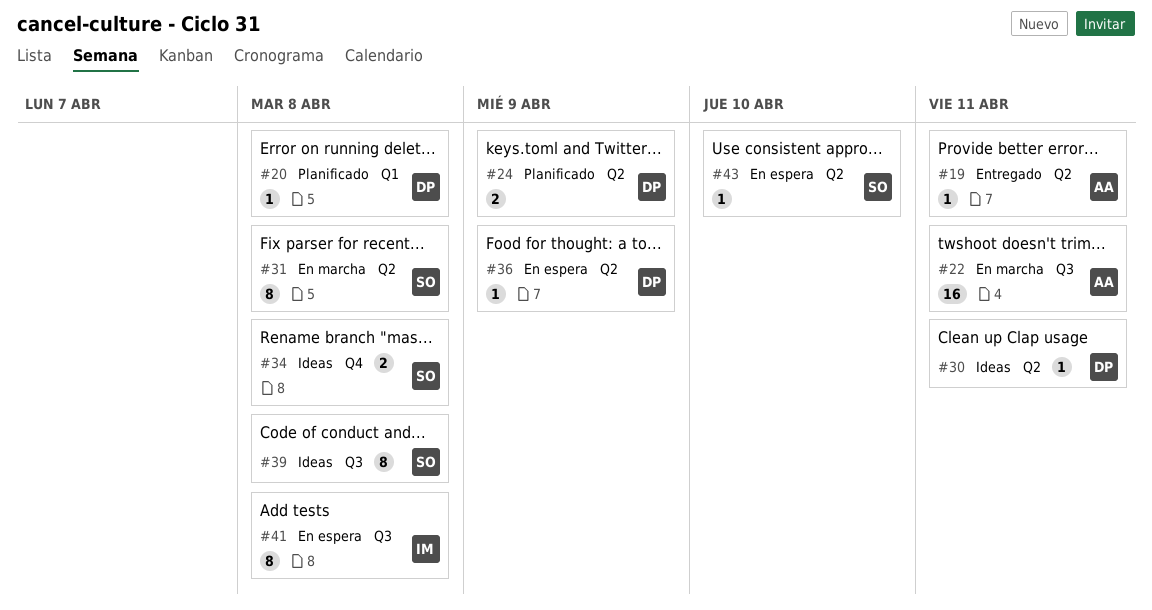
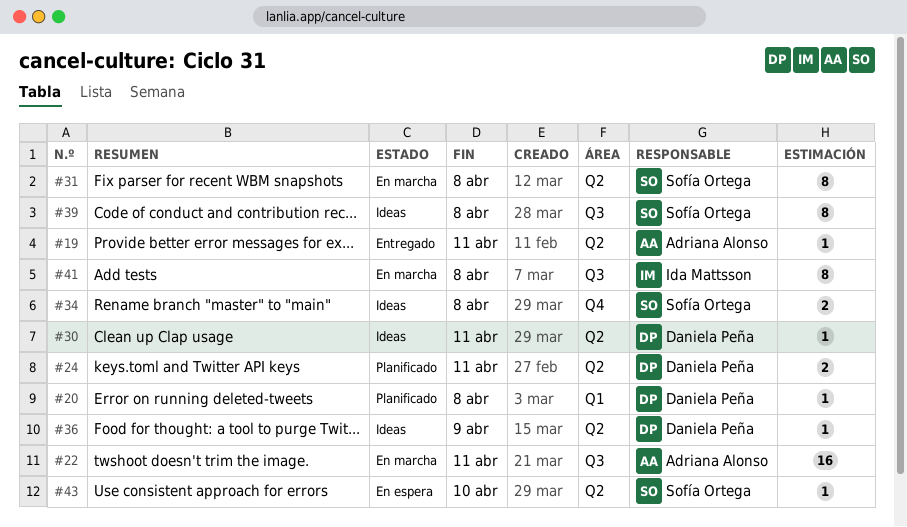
#24, due: Apr 9 -> Apr 11
#36, status: En espera -> Ideas
#41, status: En espera -> En marcha

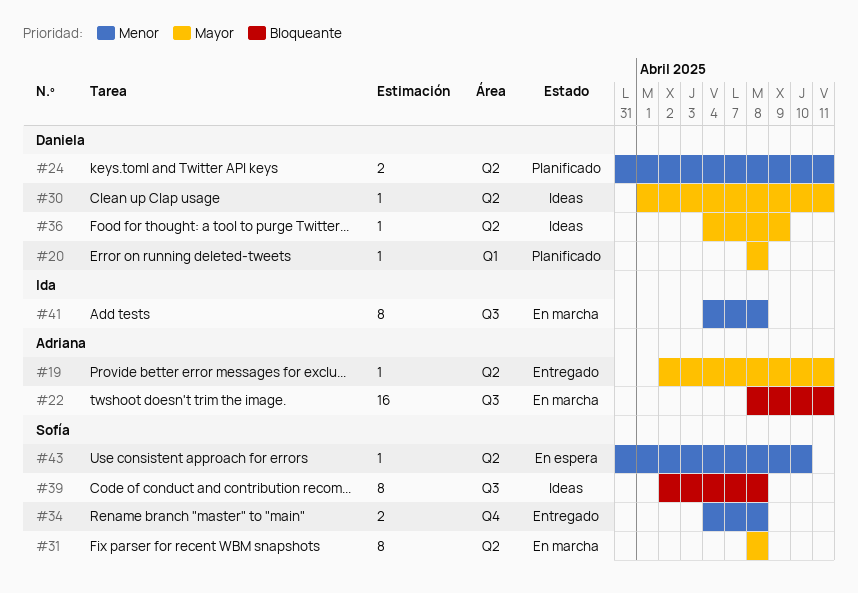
#34, status: Ideas -> Entregado

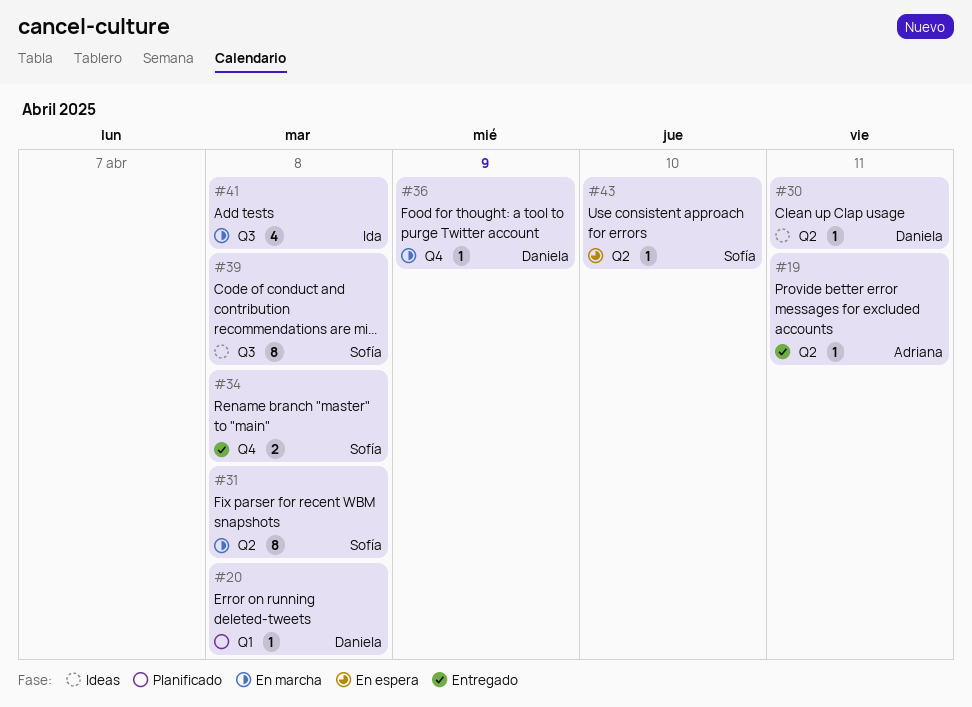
#22: present -> none
#24: present -> none
#36, status: Ideas -> En marcha
#36, label: Q2 -> Q4
#41, estimate: 8 -> 4

